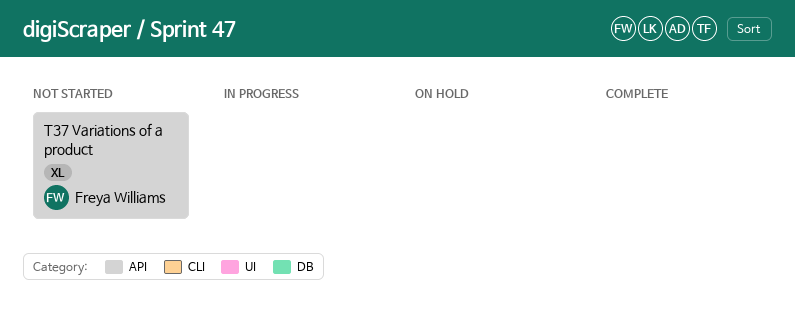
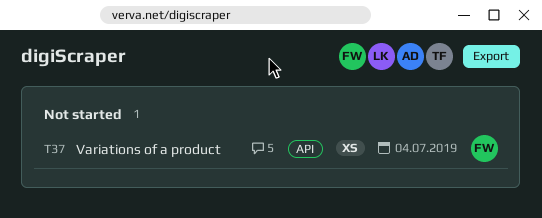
T37, estimate: XL -> XS

